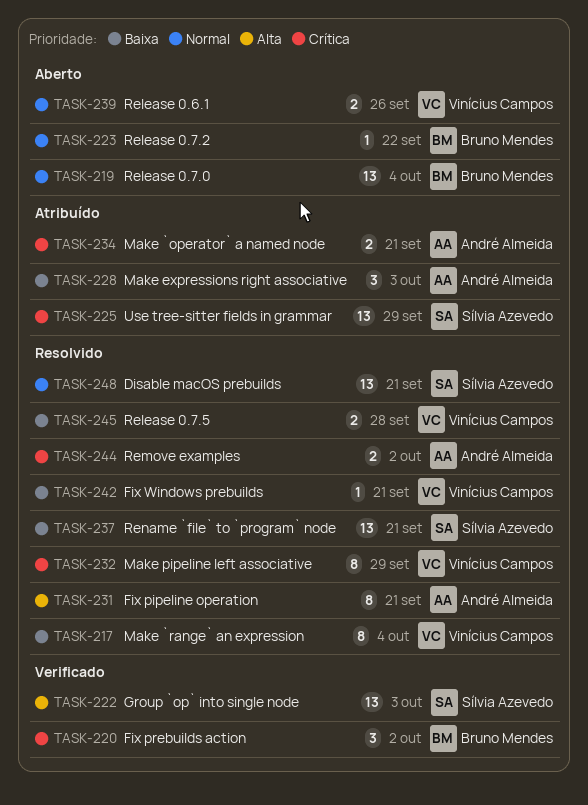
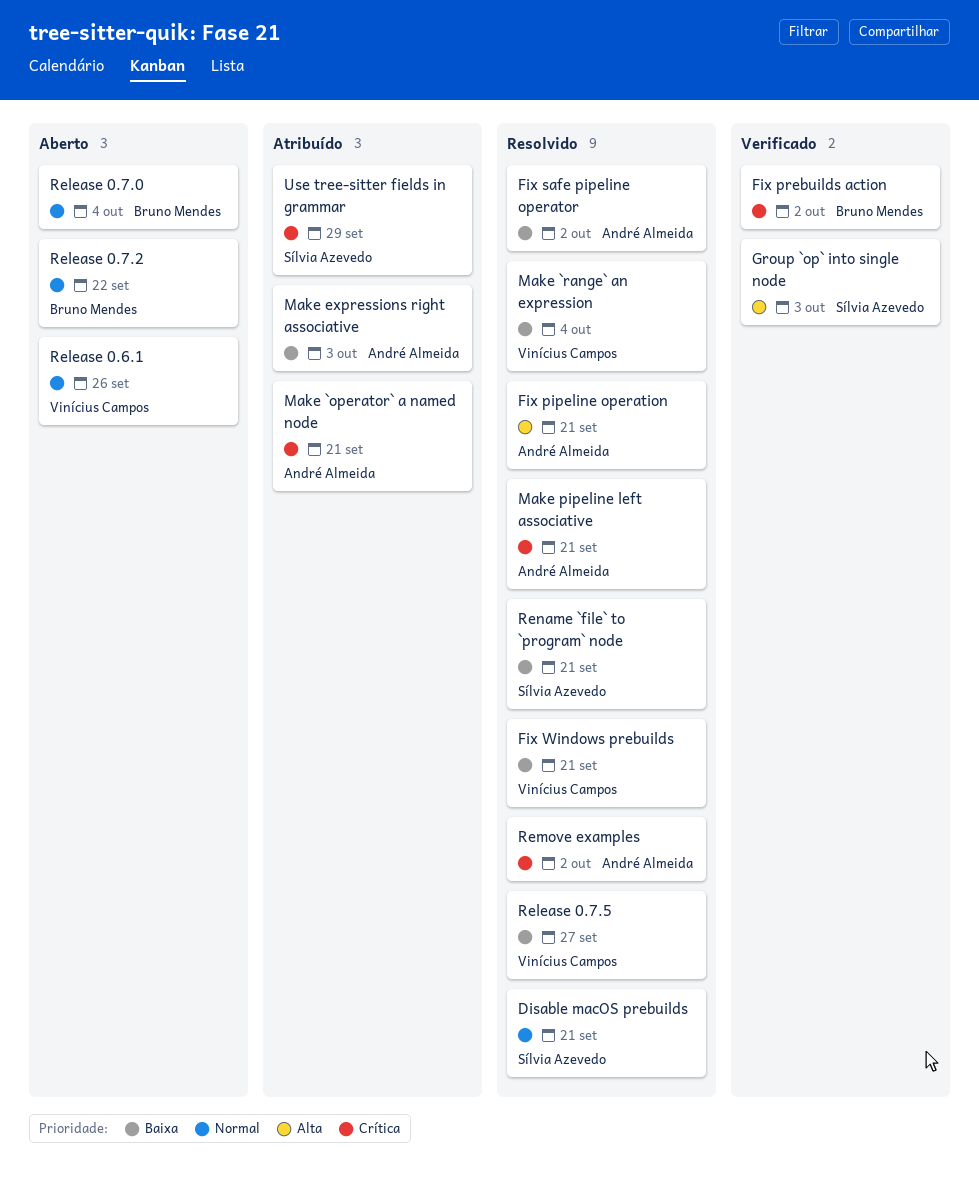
Fix safe pipeline operator: none -> present
Make pipeline left associative, owner: Vinícius Campos -> André Almeida
Make pipeline left associative, due: Sep 29 -> Sep 21
Release 0.7.5, due: Sep 28 -> Sep 27

